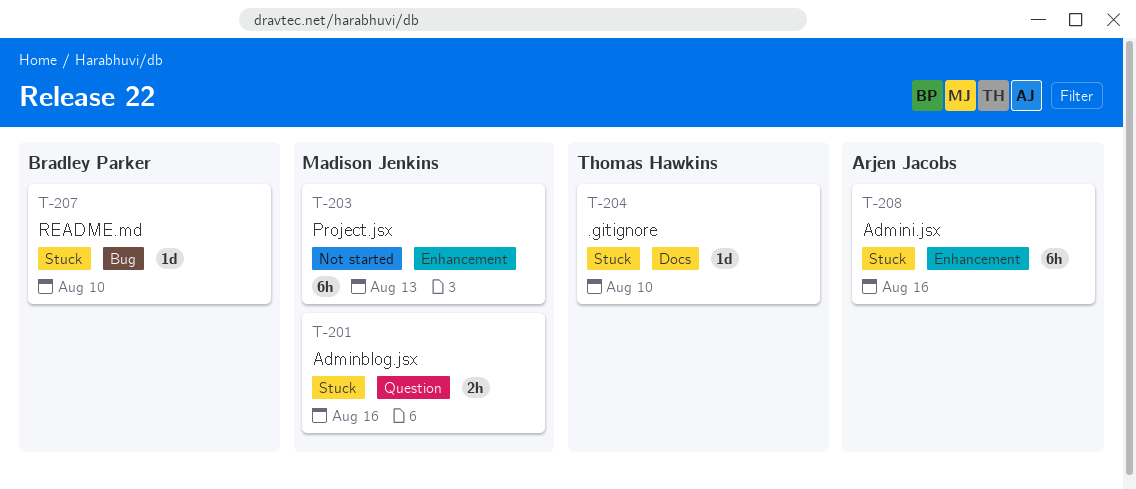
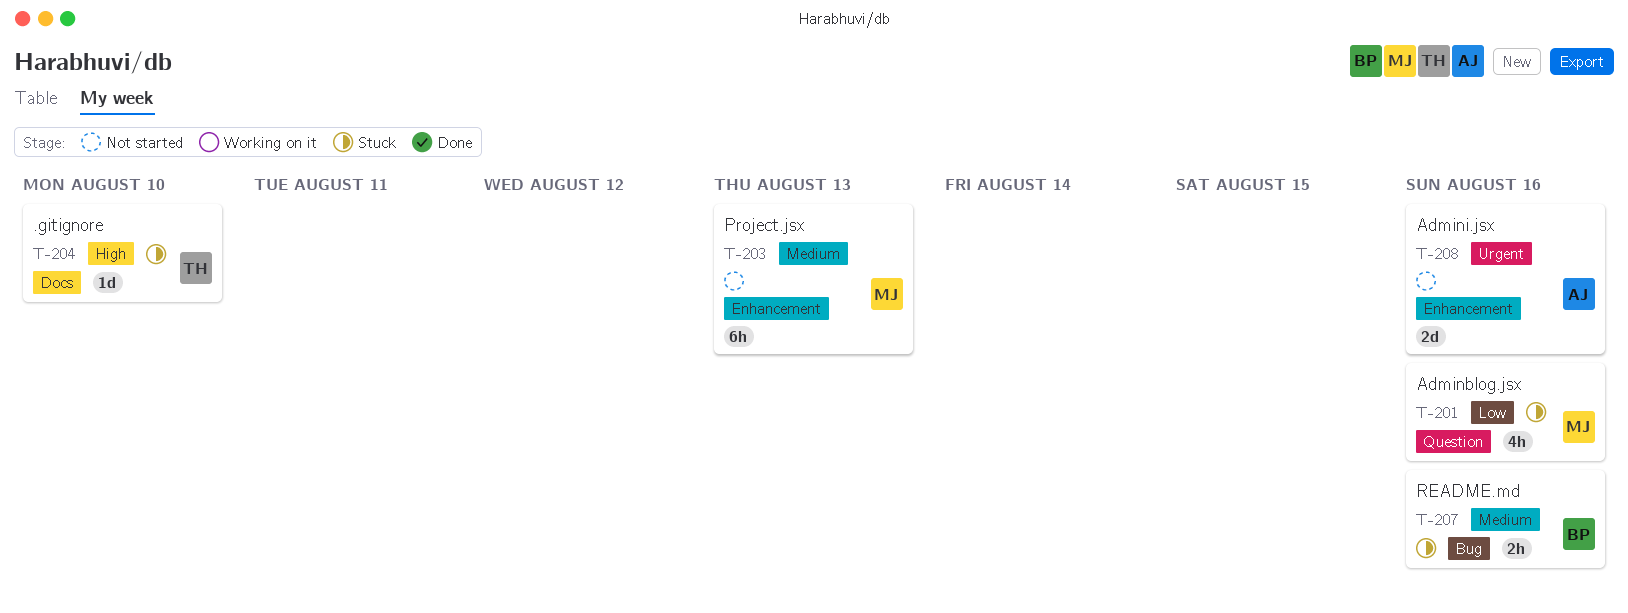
T-201, estimate: 2h -> 4h
T-207, estimate: 1d -> 2h
T-207, due: Aug 10 -> Aug 16
T-208, status: Stuck -> Not started
T-208, estimate: 6h -> 2d

